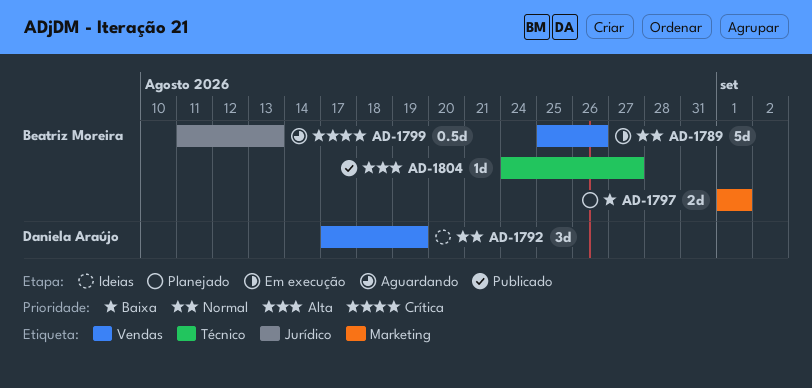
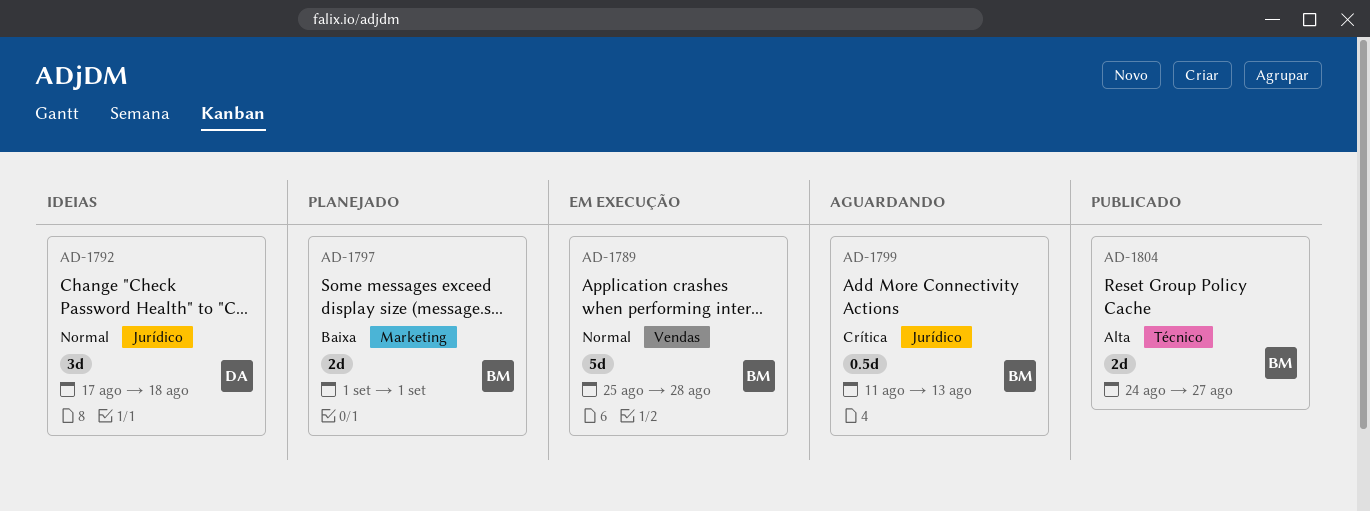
AD-1789, due: Aug 26 -> Aug 28
AD-1792, label: Vendas -> Jurídico
AD-1792, due: Aug 19 -> Aug 18
AD-1804, estimate: 1d -> 2d

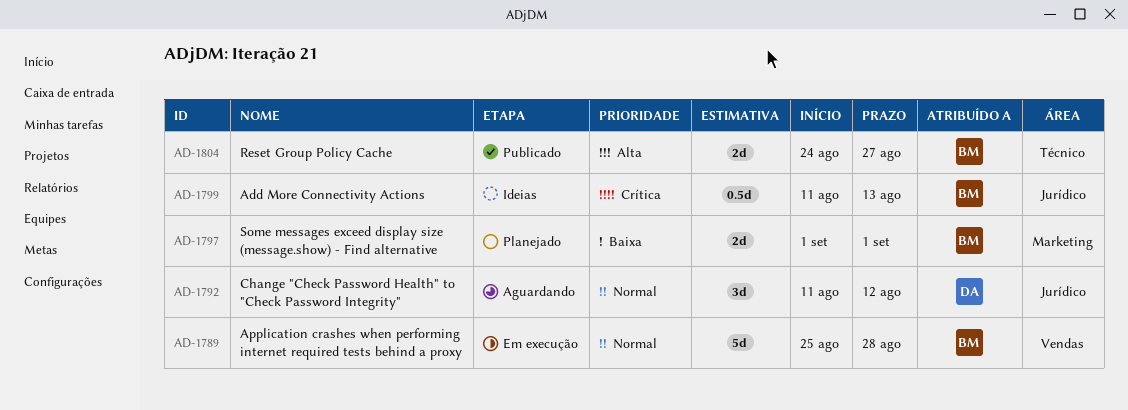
AD-1792, status: Ideias -> Aguardando
AD-1792, start: Aug 17 -> Aug 11
AD-1792, due: Aug 18 -> Aug 12
AD-1799, status: Aguardando -> Ideias

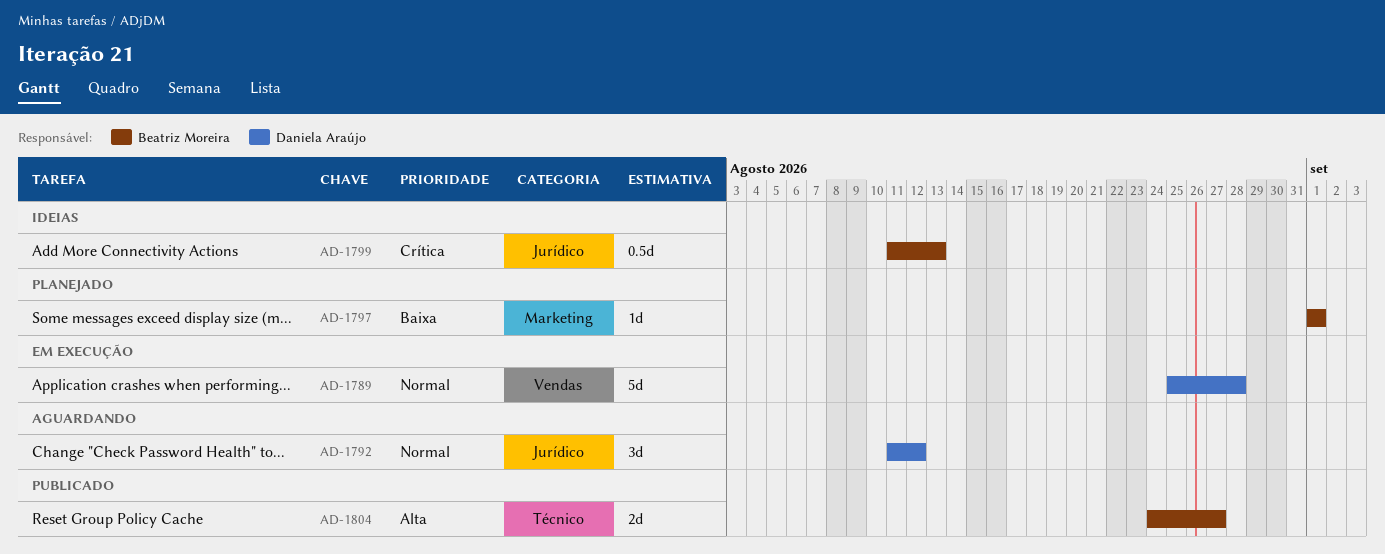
AD-1789, owner: Beatriz Moreira -> Daniela Araújo
AD-1797, estimate: 2d -> 1d

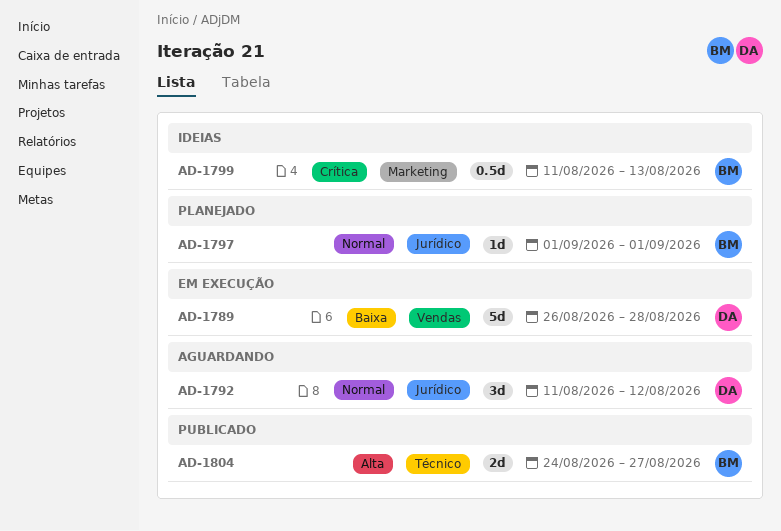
AD-1789, priority: Normal -> Baixa
AD-1789, start: Aug 25 -> Aug 26
AD-1797, priority: Baixa -> Normal
AD-1797, label: Marketing -> Jurídico
AD-1799, label: Jurídico -> Marketing

